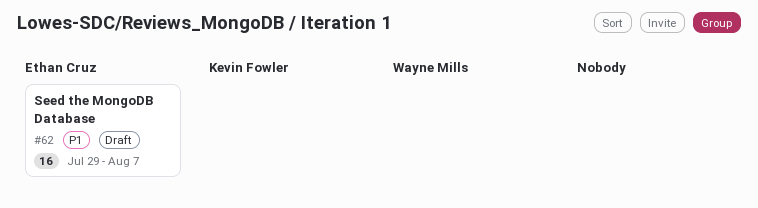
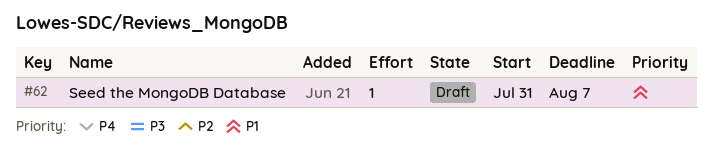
#62, estimate: 16 -> 1
#62, start: Jul 29 -> Jul 31

